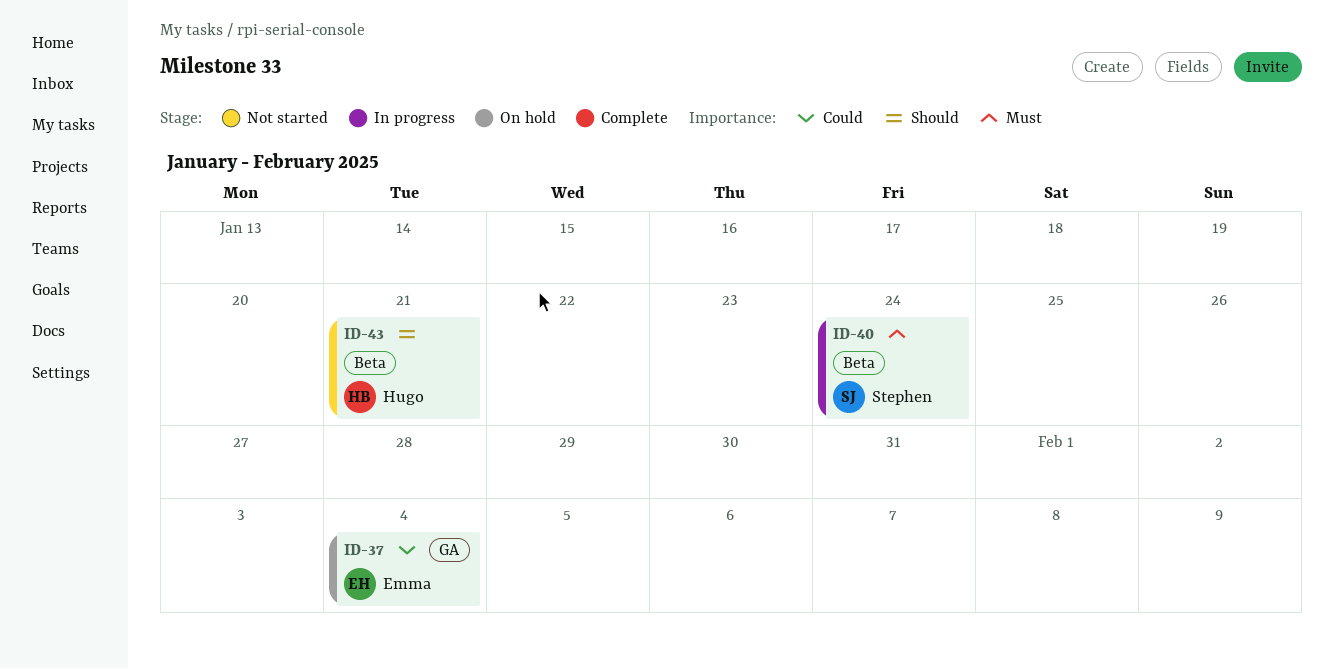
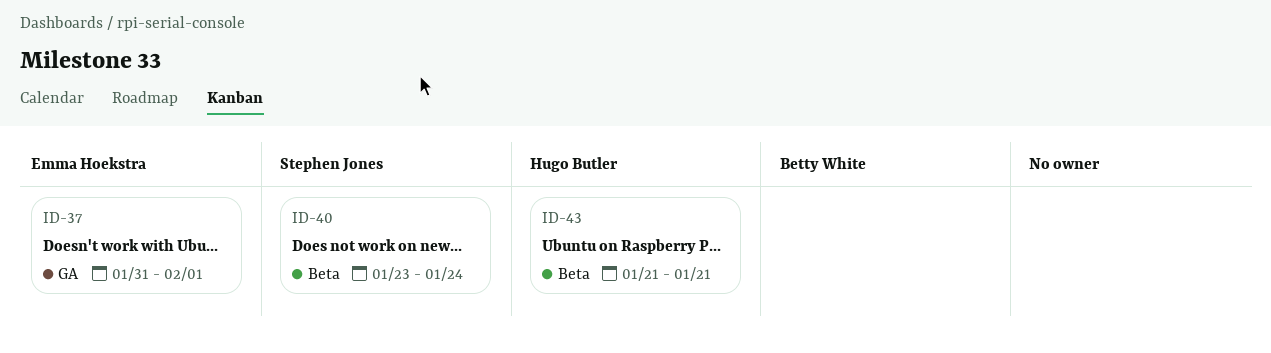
ID-37, due: Feb 4 -> Feb 1

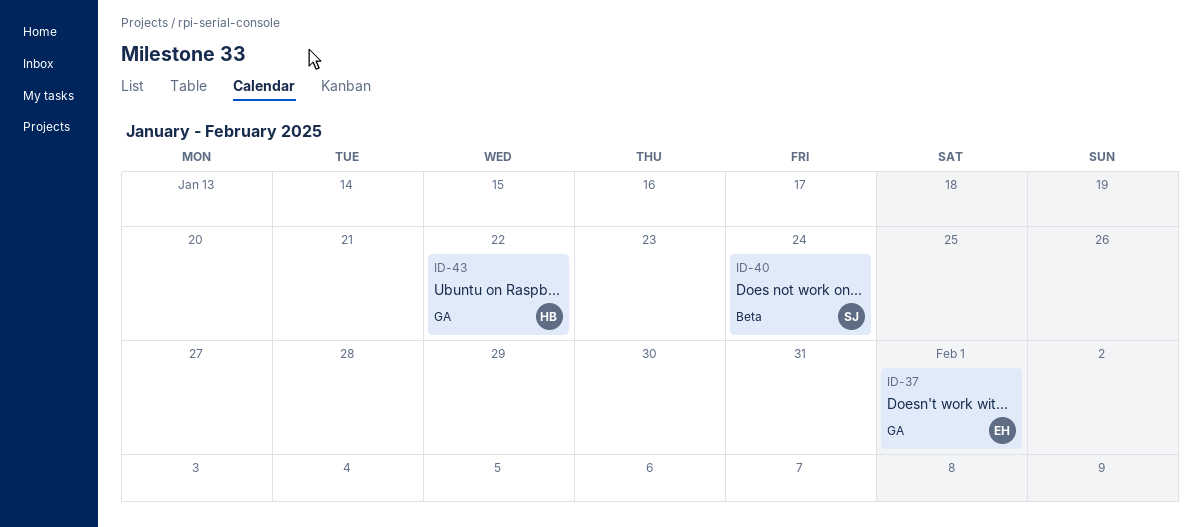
ID-43, label: Beta -> GA
ID-43, due: Jan 21 -> Jan 22

